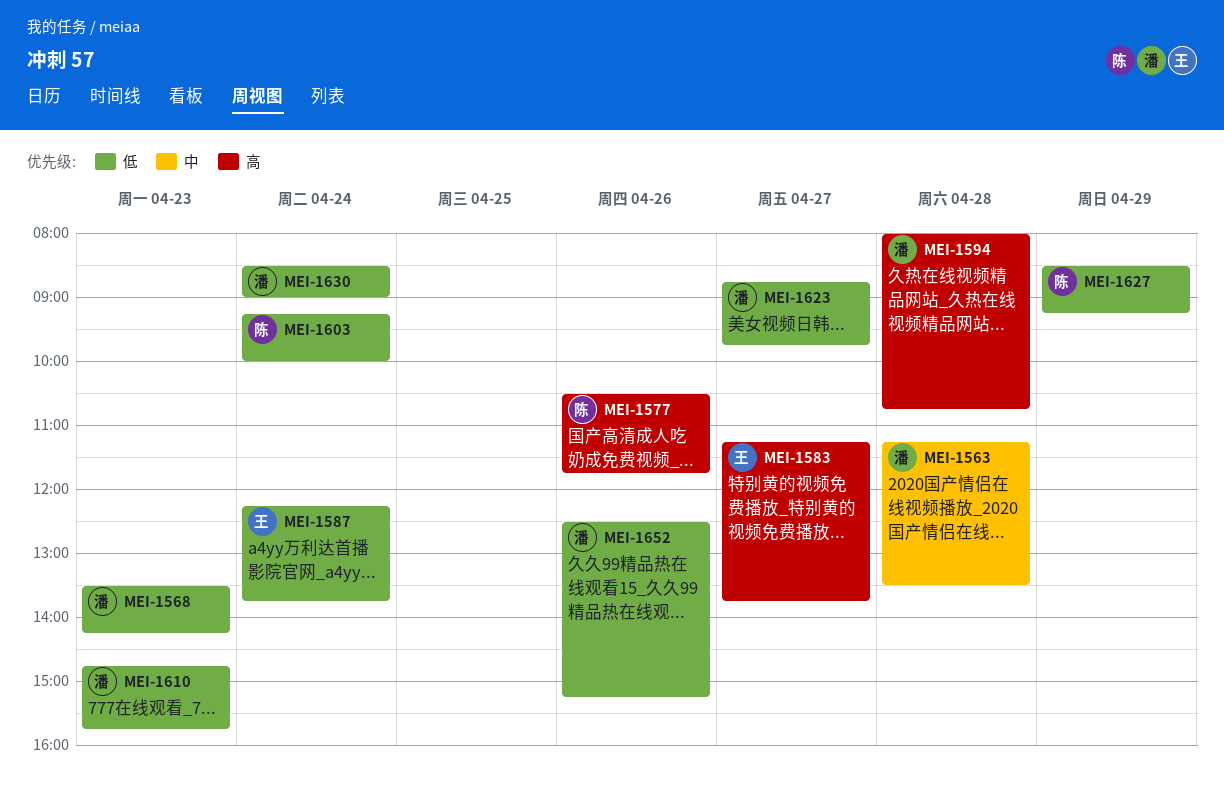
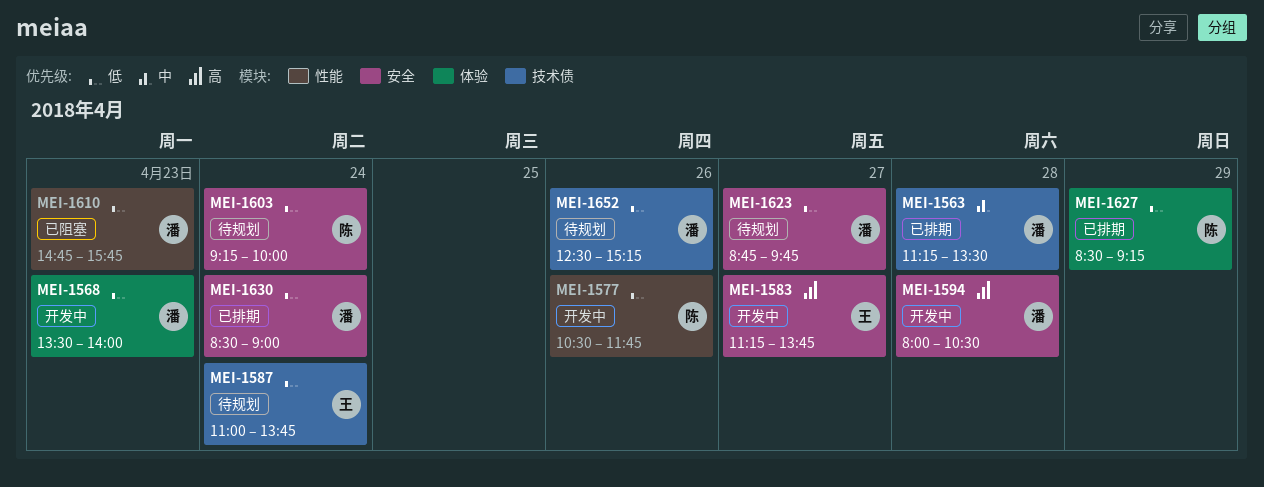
MEI-1568, ends: 14:15 -> 14:00
MEI-1577, priority: 高 -> 低
MEI-1587, begins: 12:15 -> 11:00
MEI-1594, ends: 10:45 -> 10:30

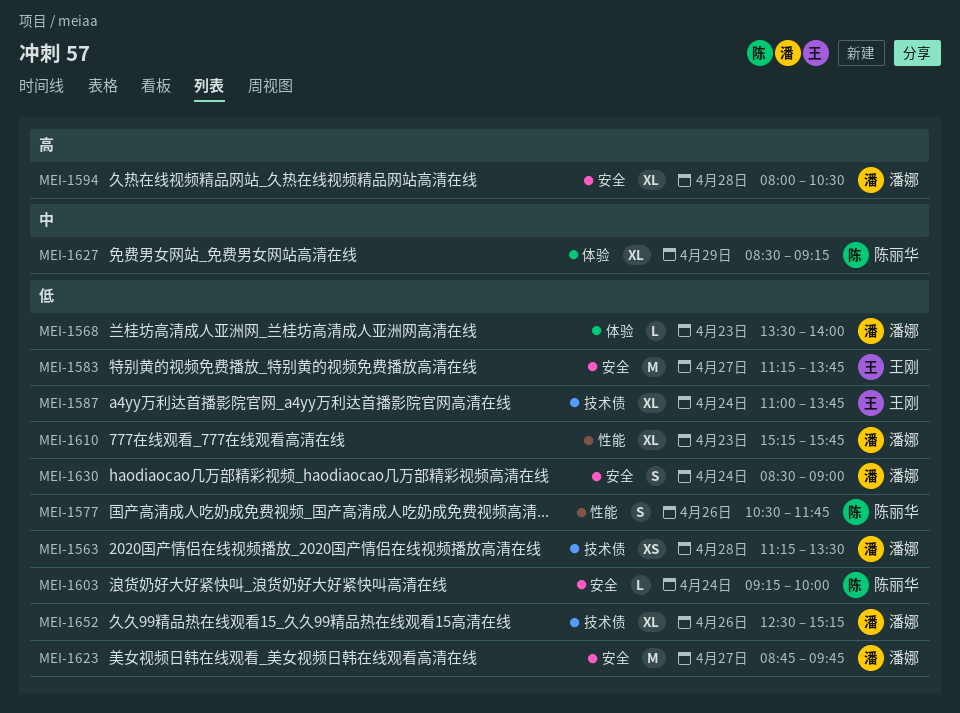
MEI-1563, priority: 中 -> 低
MEI-1583, priority: 高 -> 低
MEI-1610, begins: 14:45 -> 15:15
MEI-1627, priority: 低 -> 中

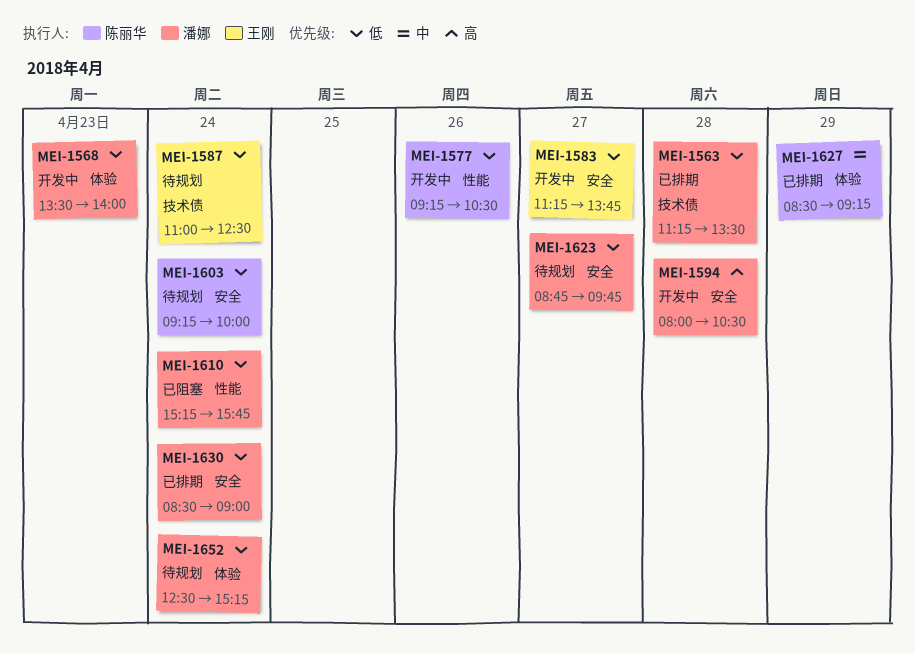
MEI-1577, begins: 10:30 -> 09:15
MEI-1577, ends: 11:45 -> 10:30
MEI-1587, ends: 13:45 -> 12:30
MEI-1610, day: Apr 23 -> Apr 24
MEI-1652, label: 技术债 -> 体验
MEI-1652, day: Apr 26 -> Apr 24

